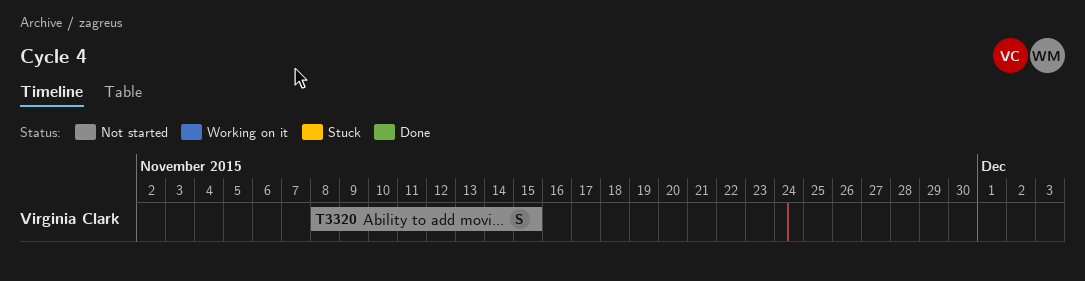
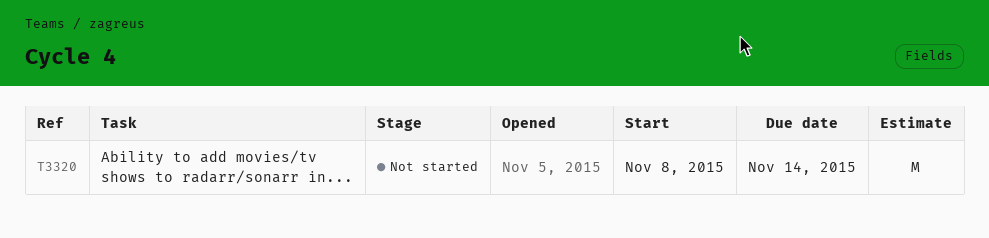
T3320, estimate: S -> M
T3320, due: Nov 15 -> Nov 14

